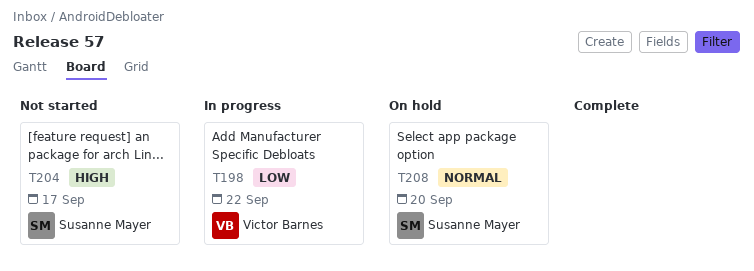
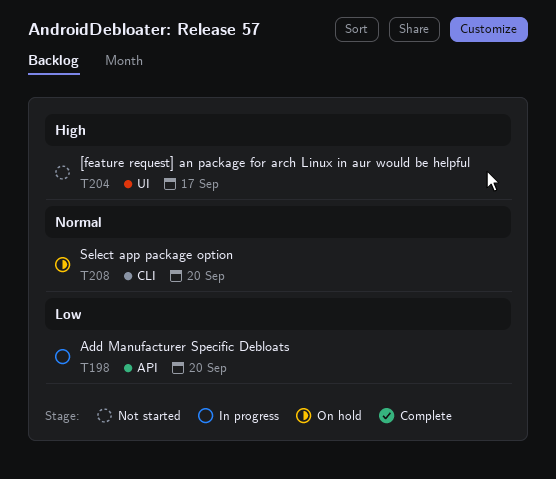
T198, due: Sep 22 -> Sep 20

